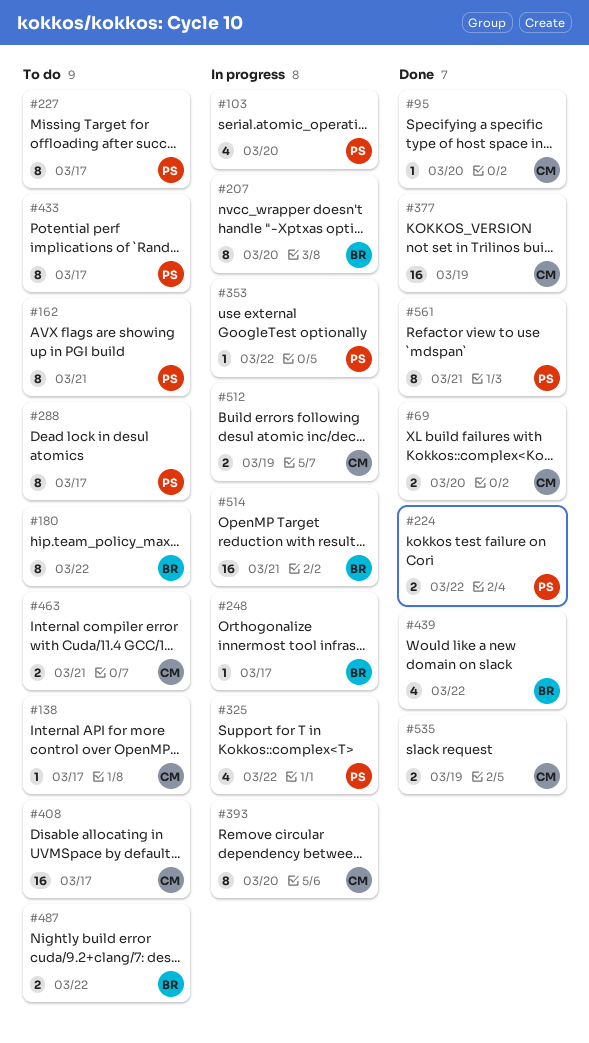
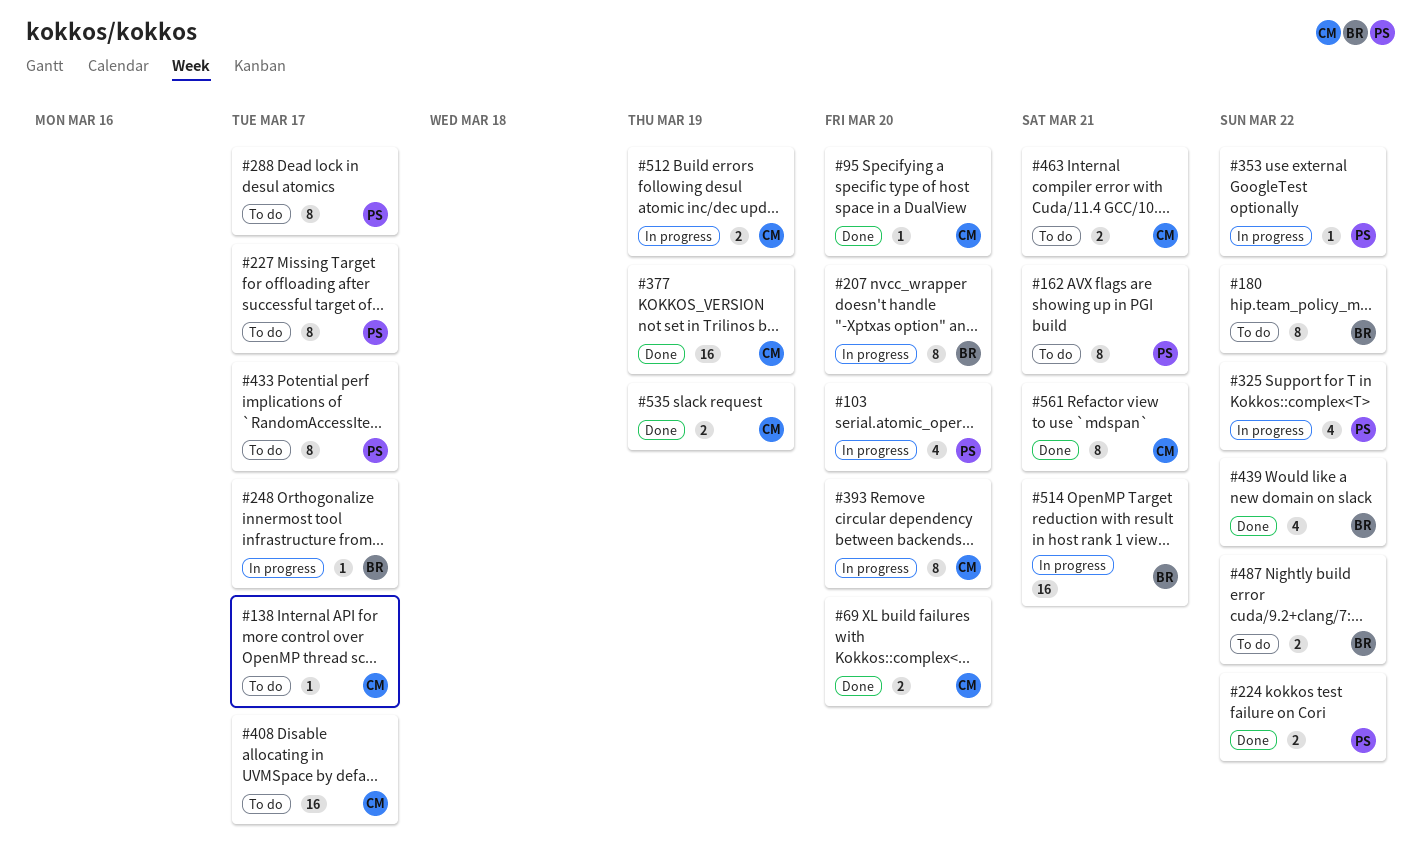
#561, owner: PS -> CM

